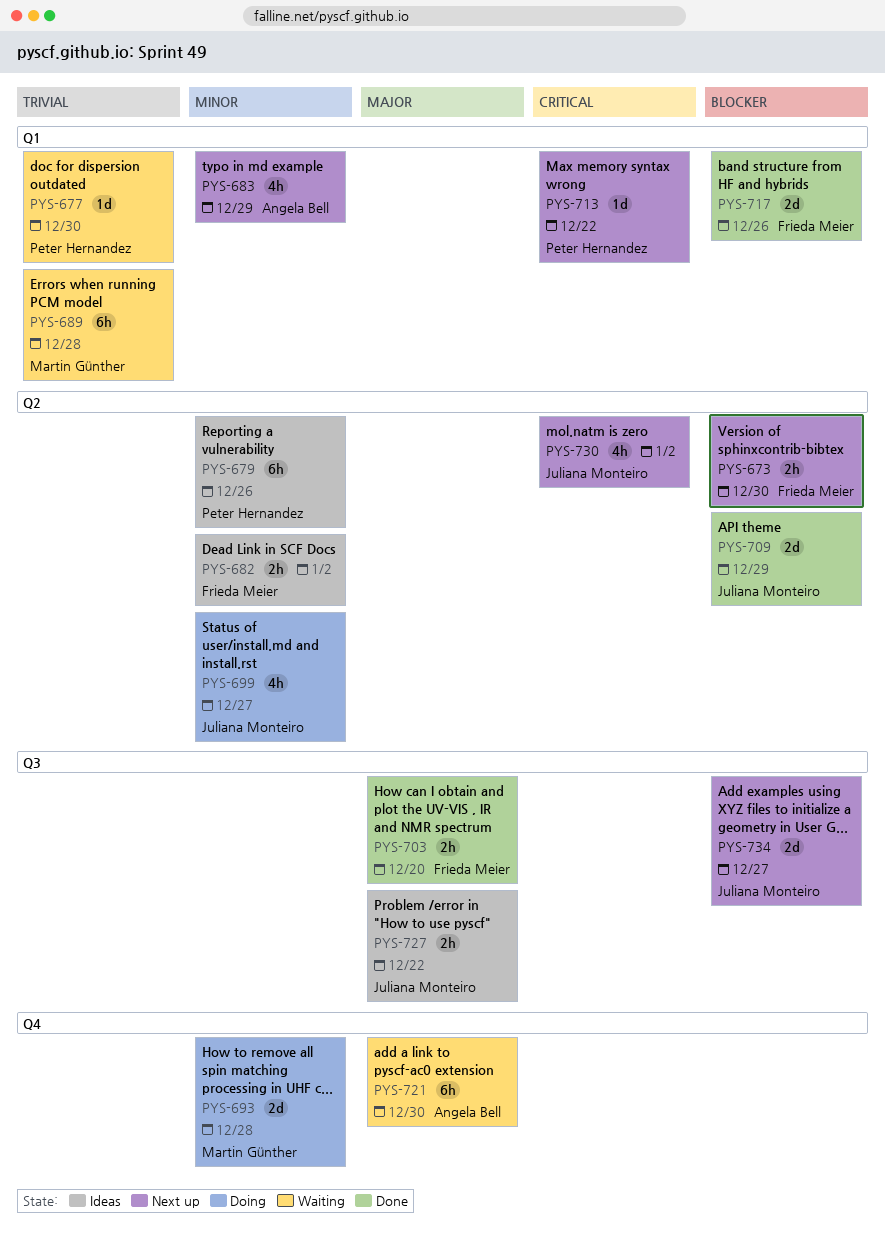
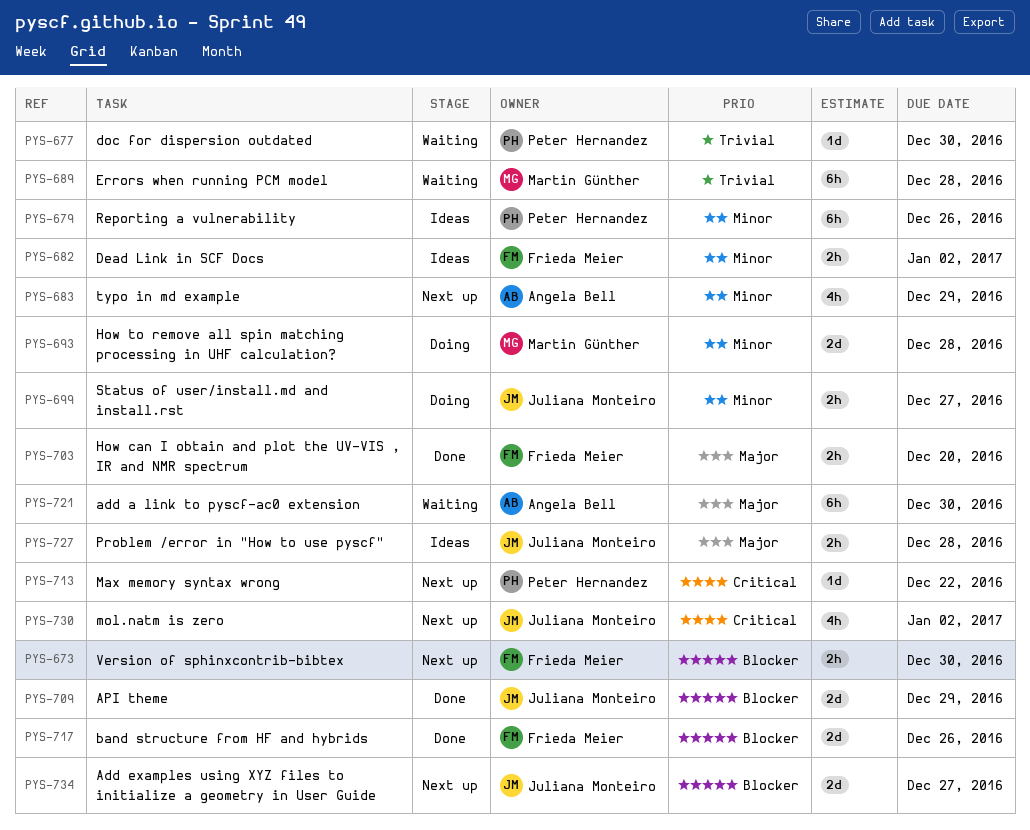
PYS-699, estimate: 4h -> 2h
PYS-727, due: Dec 22 -> Dec 28

